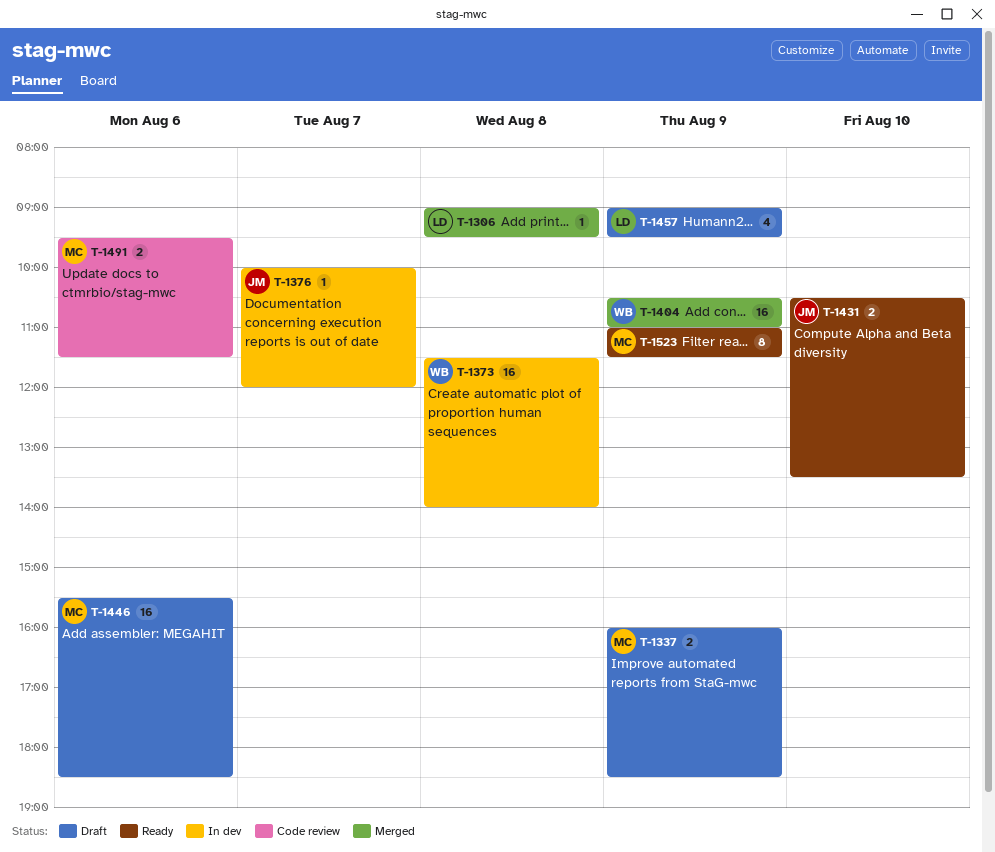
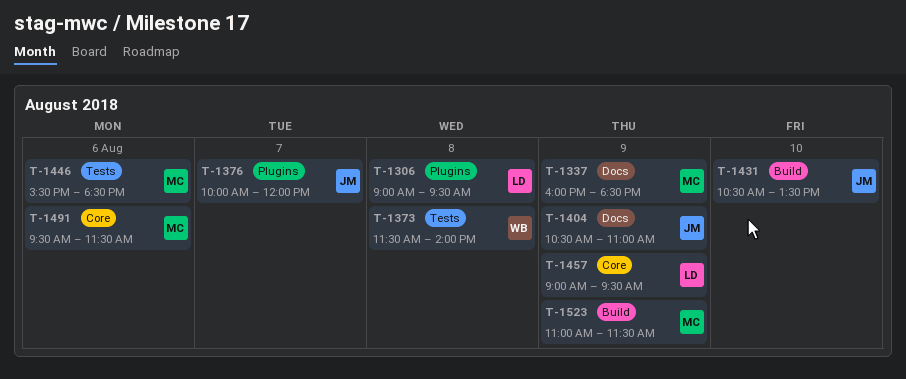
T-1404, owner: WB -> JM

